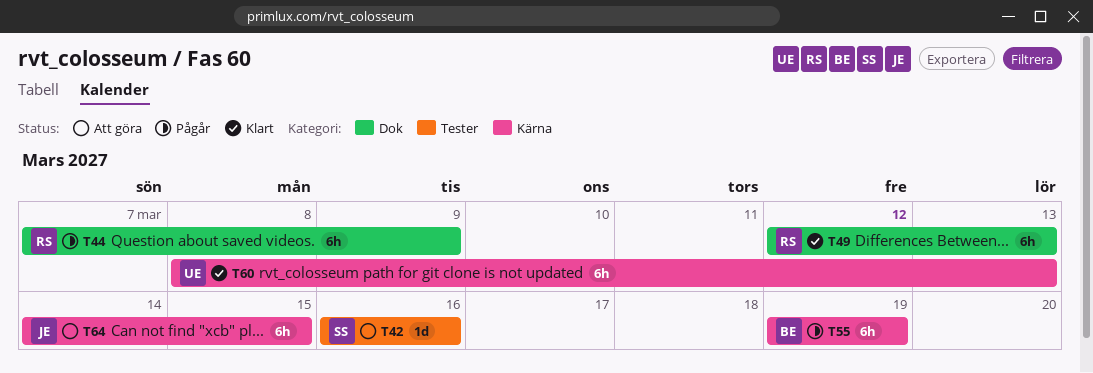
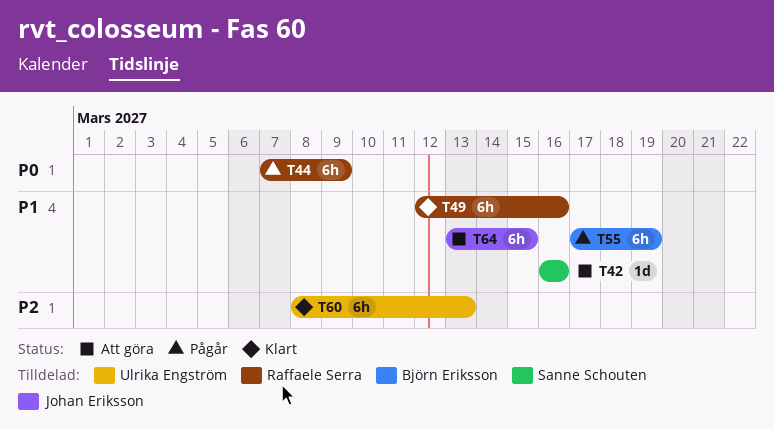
T49, due: Mar 13 -> Mar 16
T55, start: Mar 19 -> Mar 17
T64, start: Mar 14 -> Mar 13

